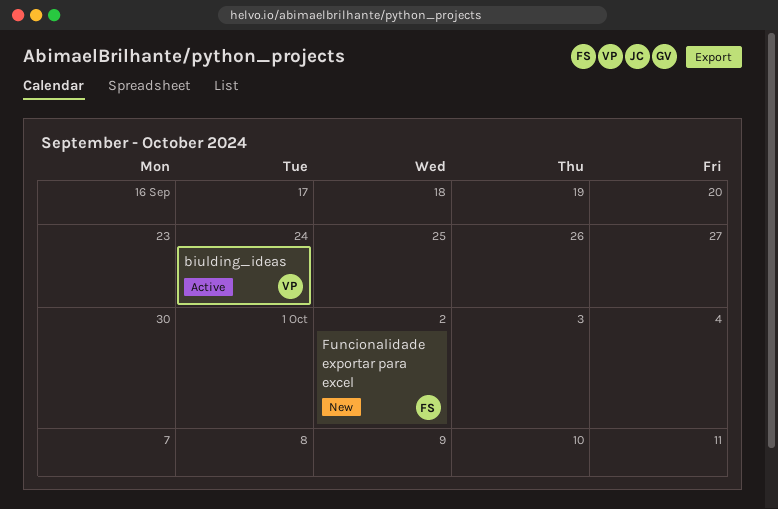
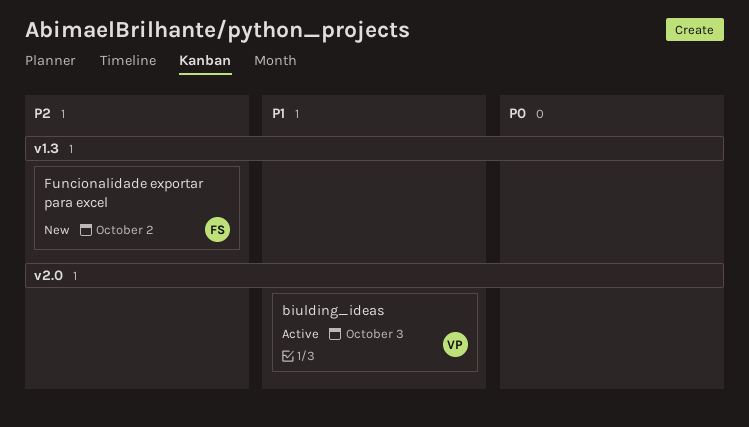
biulding_ideas, due: Sep 24 -> Oct 3

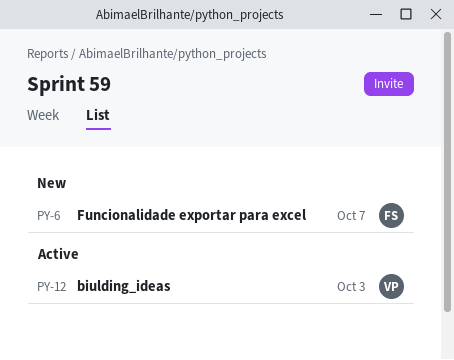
Funcionalidade exportar para excel, due: Oct 2 -> Oct 7

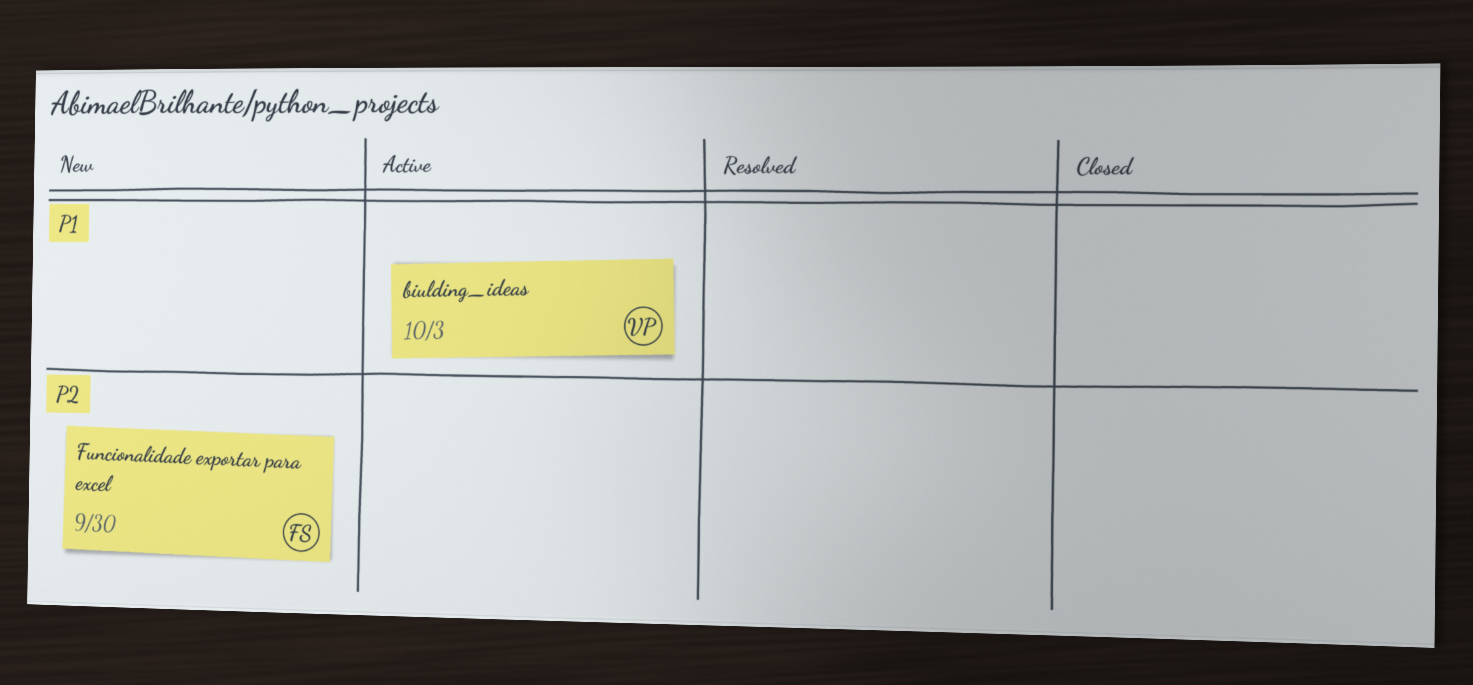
Funcionalidade exportar para excel, due: Oct 7 -> Sep 30

